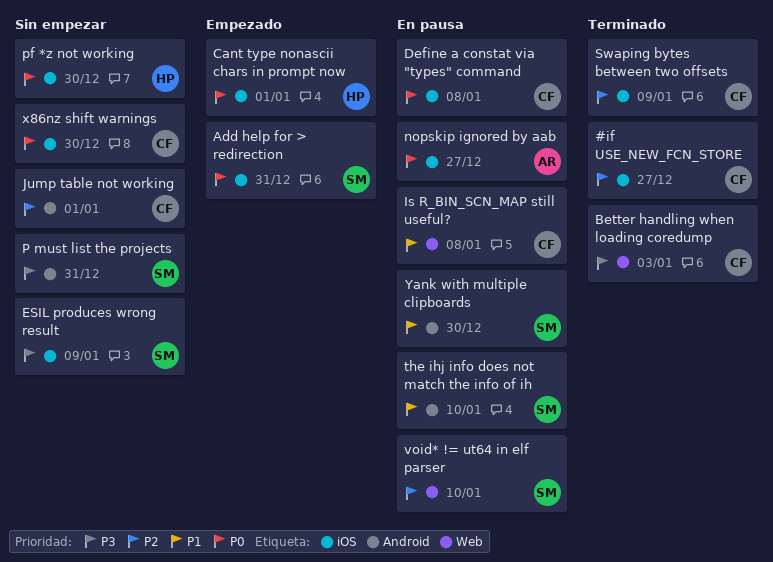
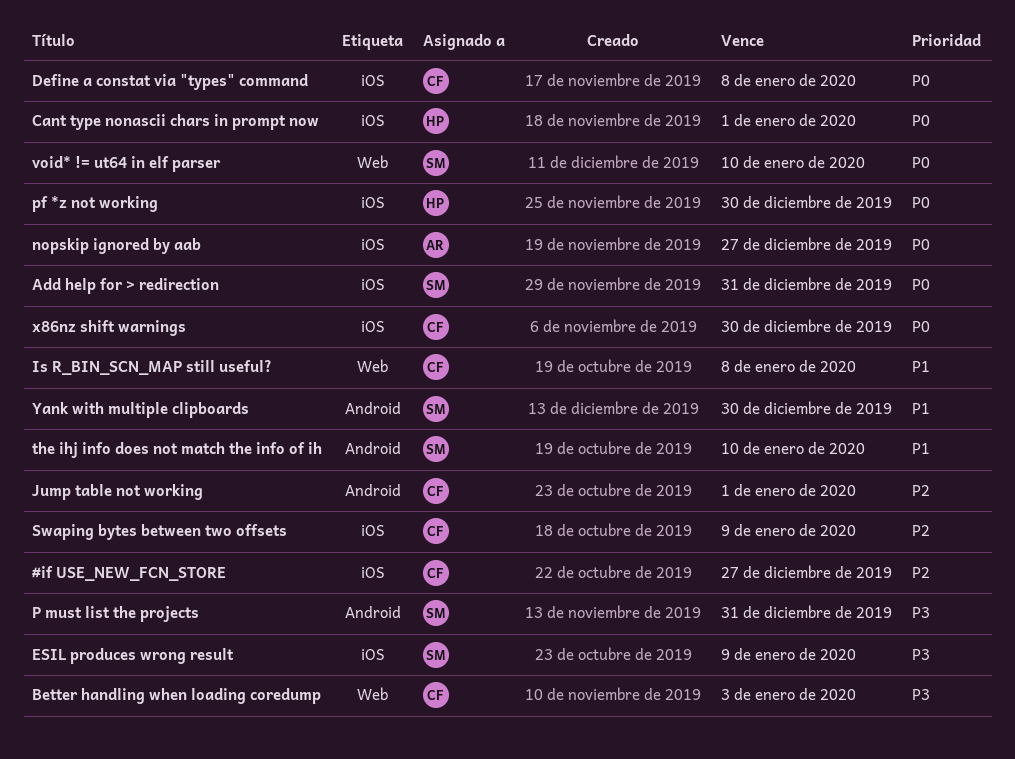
void* != ut64 in elf parser, priority: P2 -> P0

